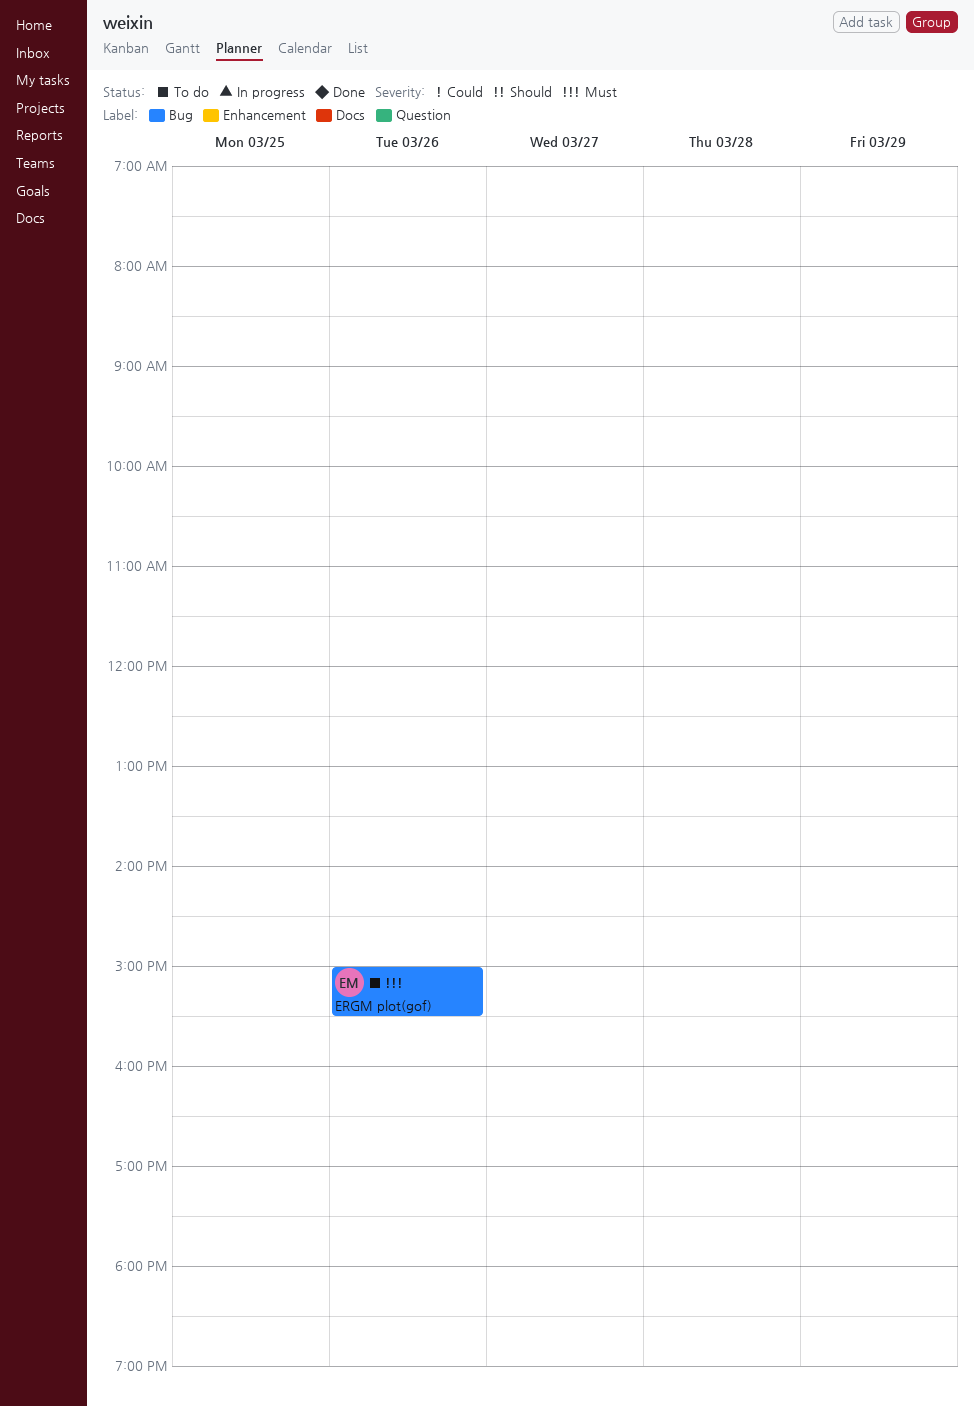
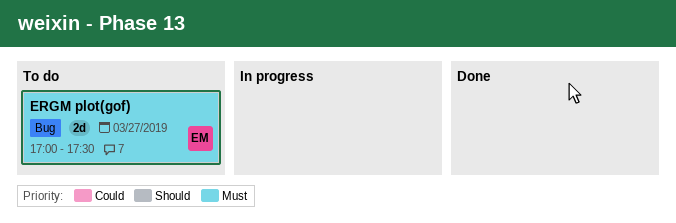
ERGM plot(gof), day: Mar 26 -> Mar 27
ERGM plot(gof), begins: 15:00 -> 17:00
ERGM plot(gof), ends: 15:30 -> 17:30

